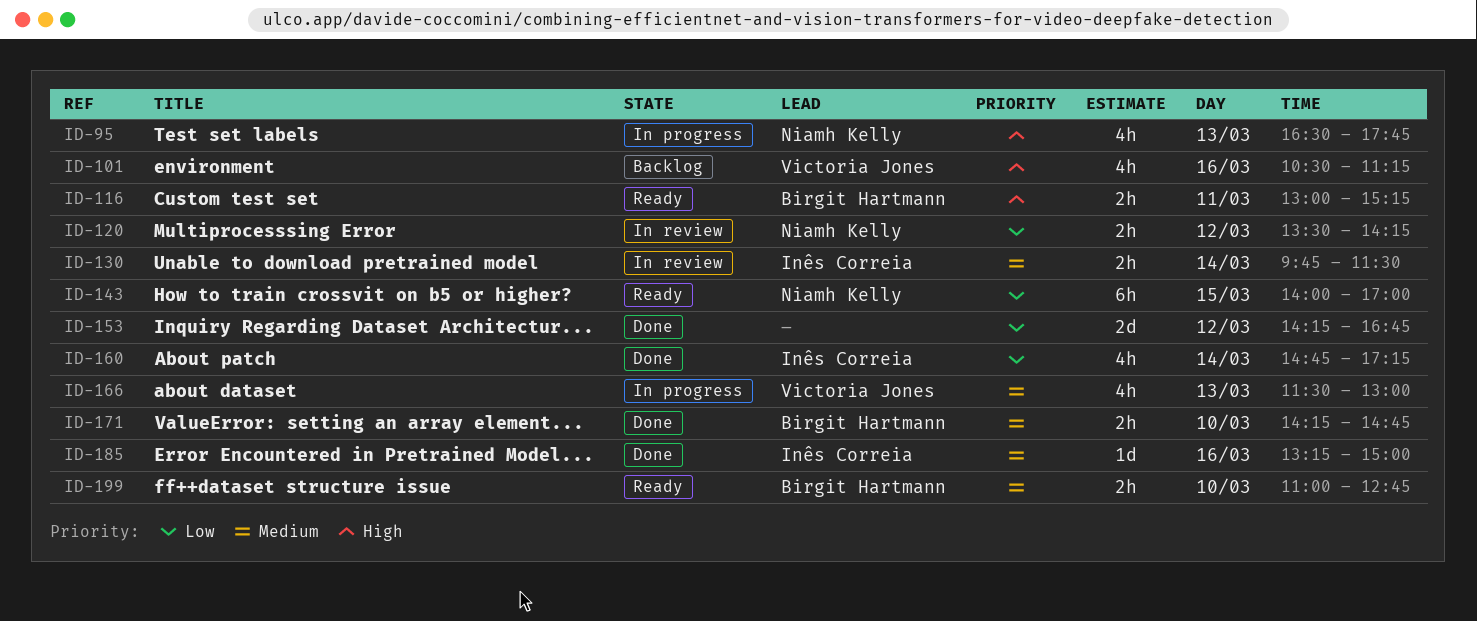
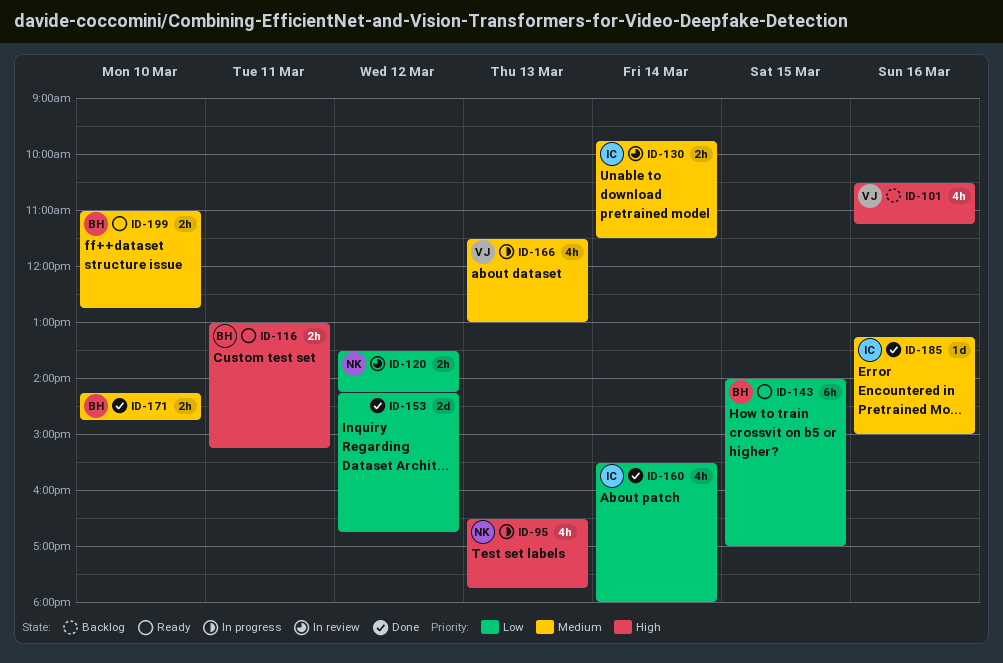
ID-143, owner: Niamh Kelly -> Birgit Hartmann
ID-160, begins: 14:45 -> 15:30
ID-160, ends: 17:15 -> 18:00

